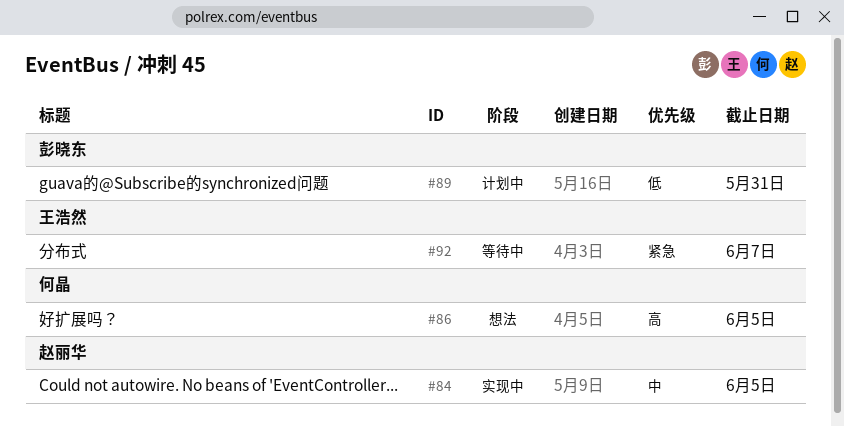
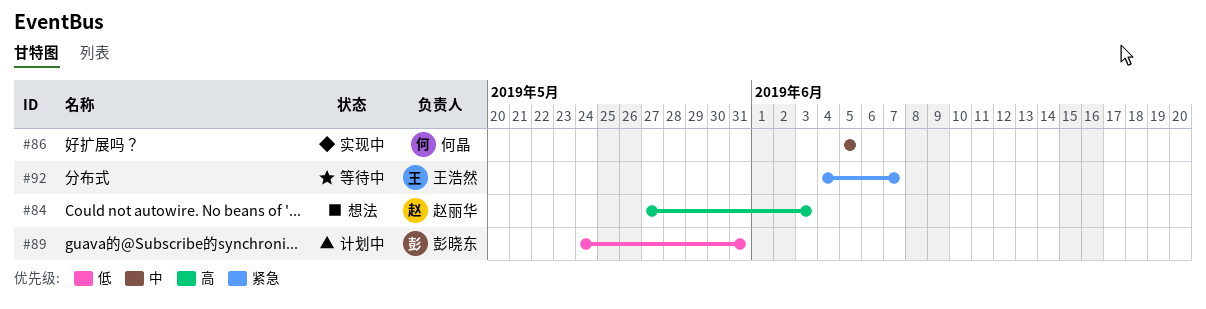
#84, status: 实现中 -> 想法
#84, priority: 中 -> 高
#84, due: Jun 5 -> Jun 3
#86, status: 想法 -> 实现中
#86, priority: 高 -> 中

